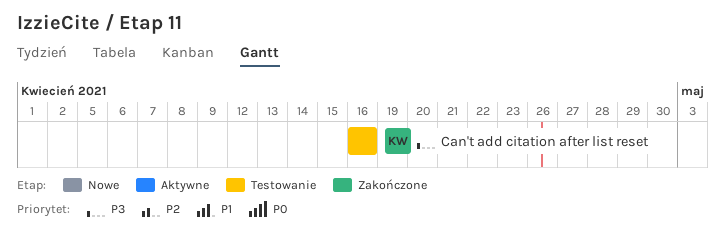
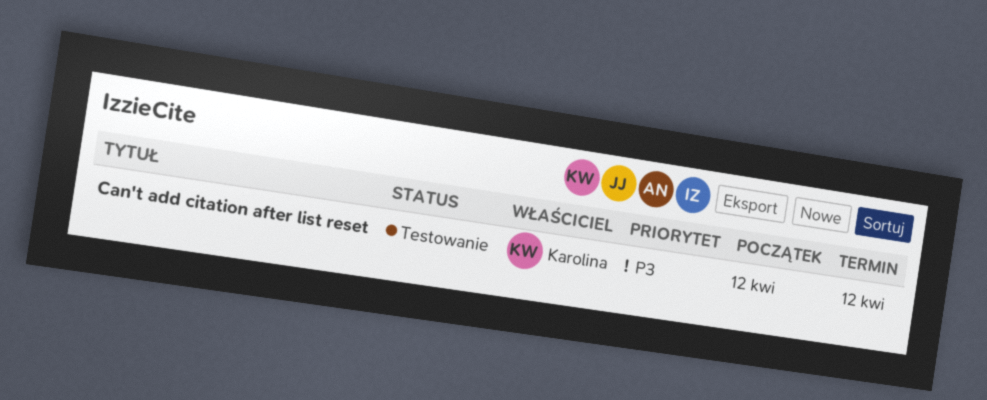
Can't add citation after list reset, start: Apr 16 -> Apr 12
Can't add citation after list reset, due: Apr 16 -> Apr 12

